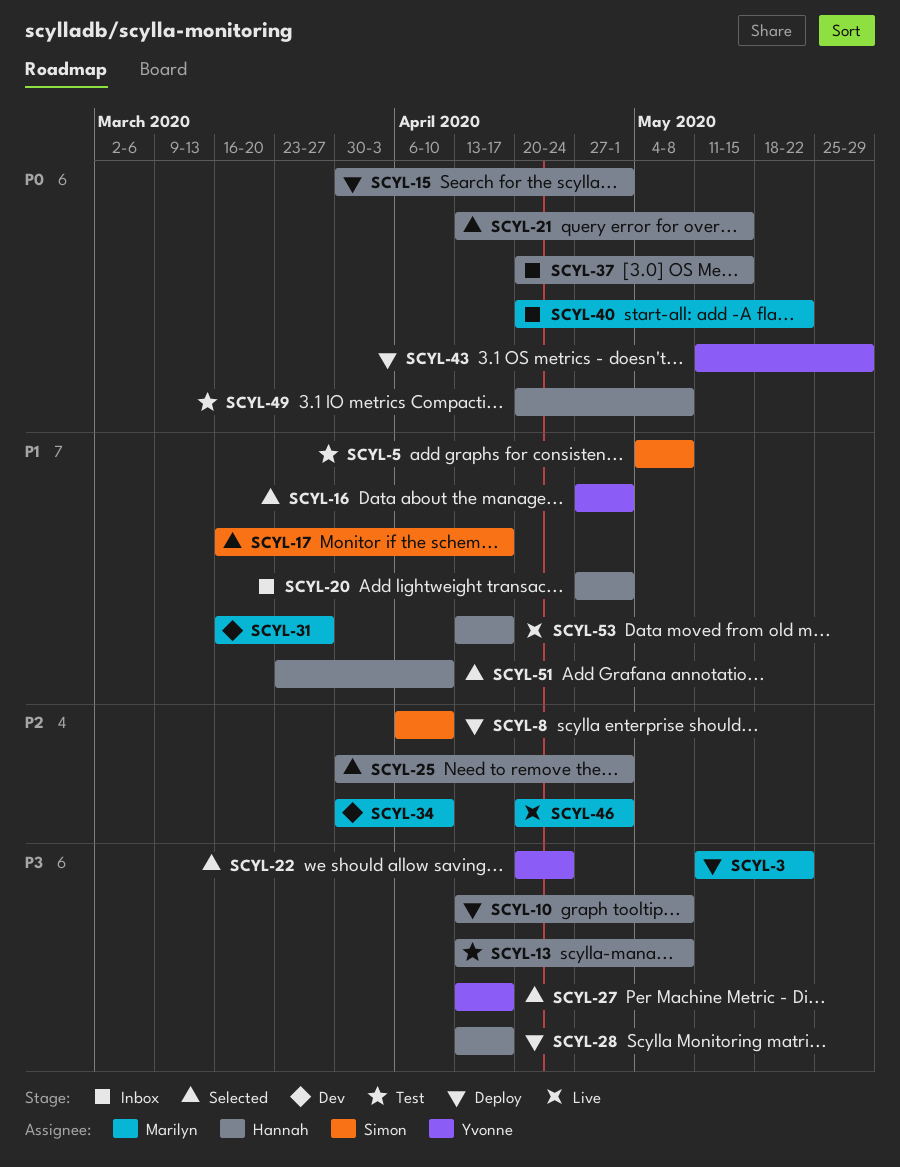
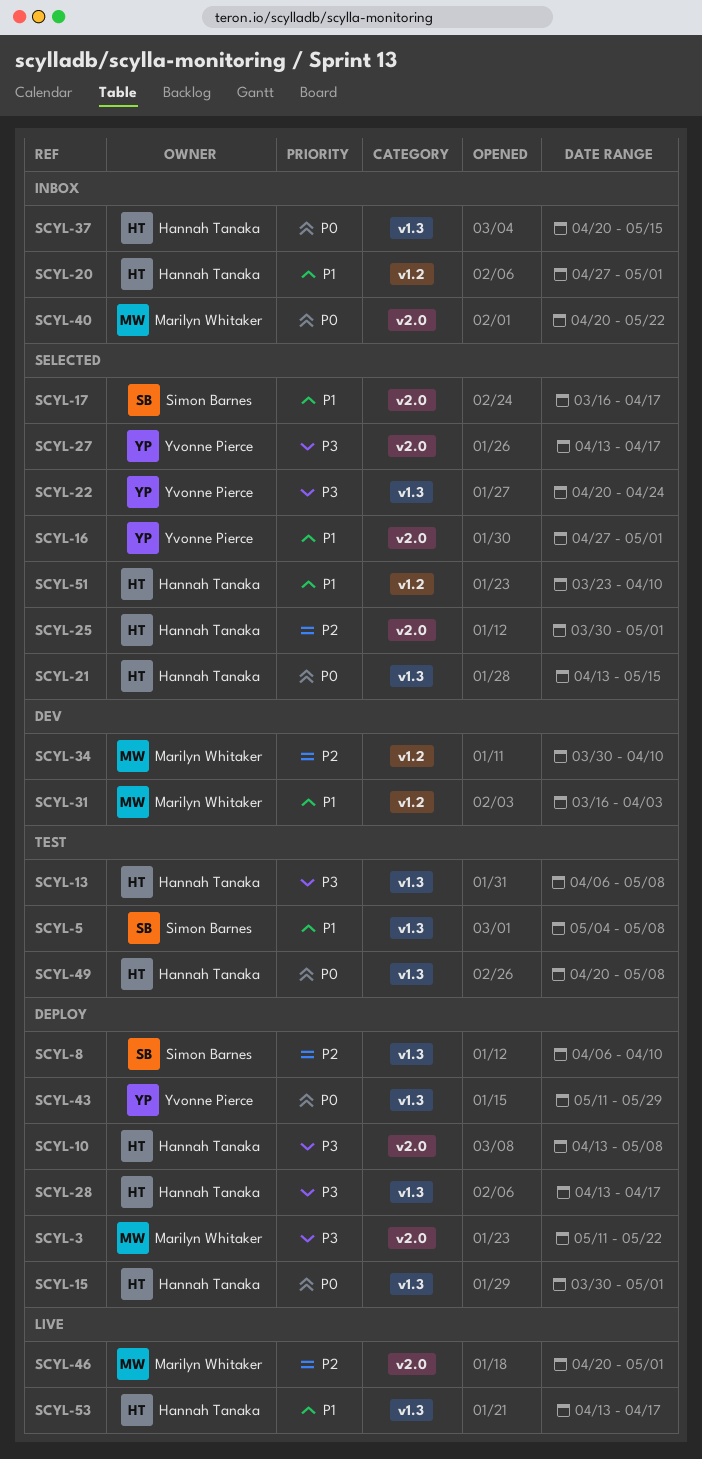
SCYL-13, start: Apr 13 -> Apr 6
SCYL-31, due: Mar 27 -> Apr 3

